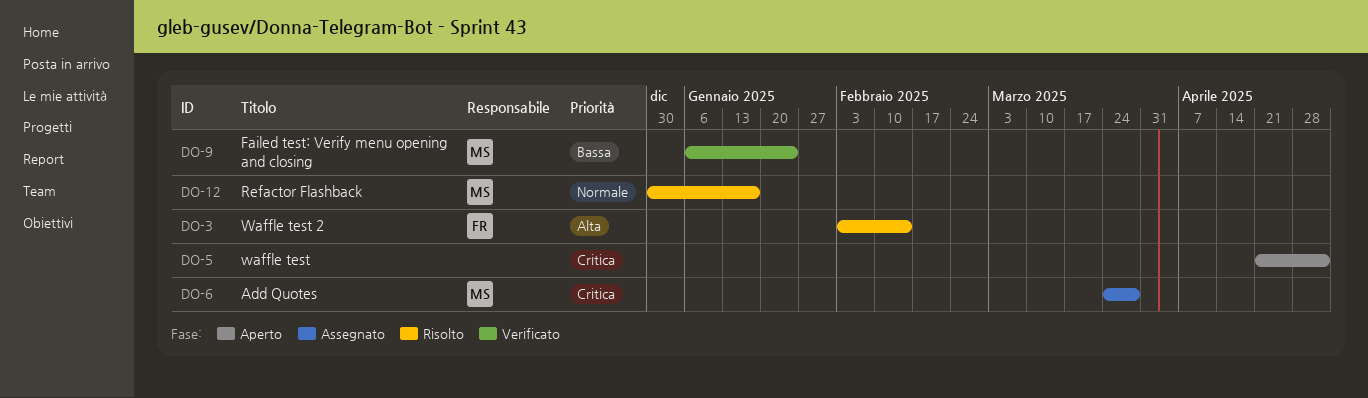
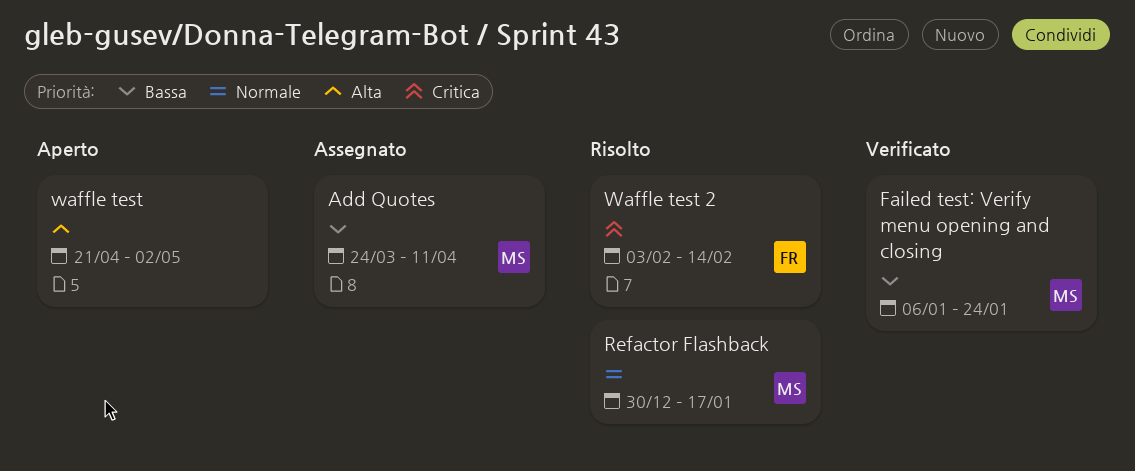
Add Quotes, priority: Critica -> Bassa
Add Quotes, due: Mar 28 -> Apr 11
waffle test, priority: Critica -> Alta
Waffle test 2, priority: Alta -> Critica

